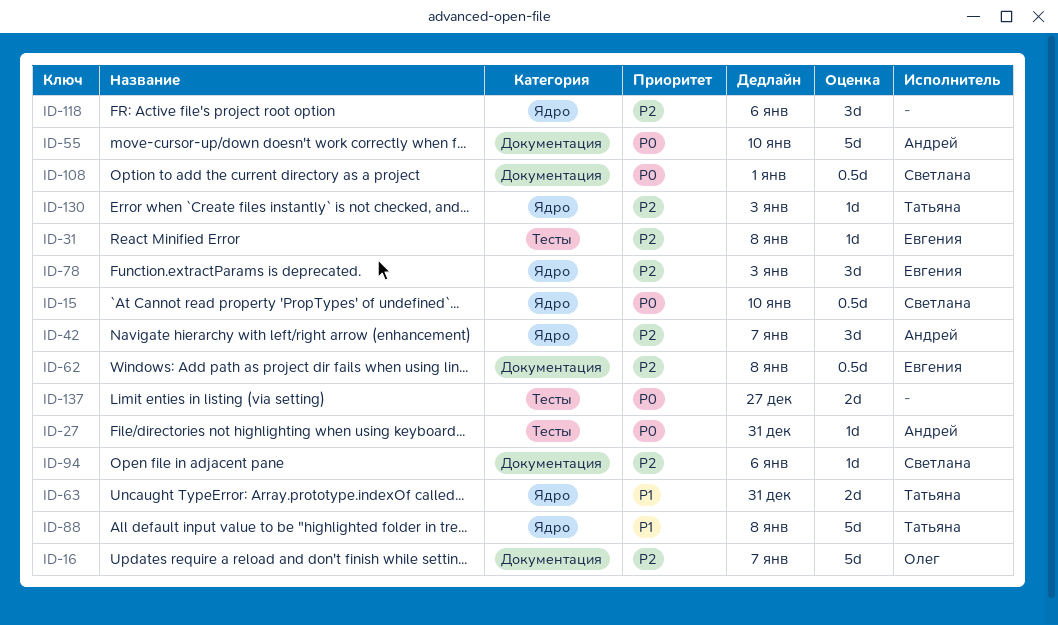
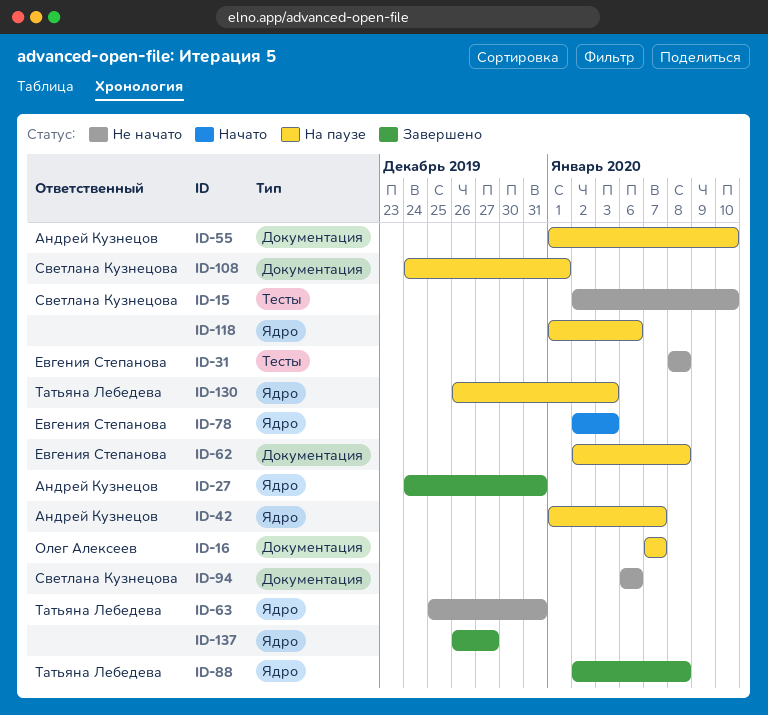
ID-15, label: Ядро -> Тесты
ID-27, label: Тесты -> Ядро
ID-137, label: Тесты -> Ядро

